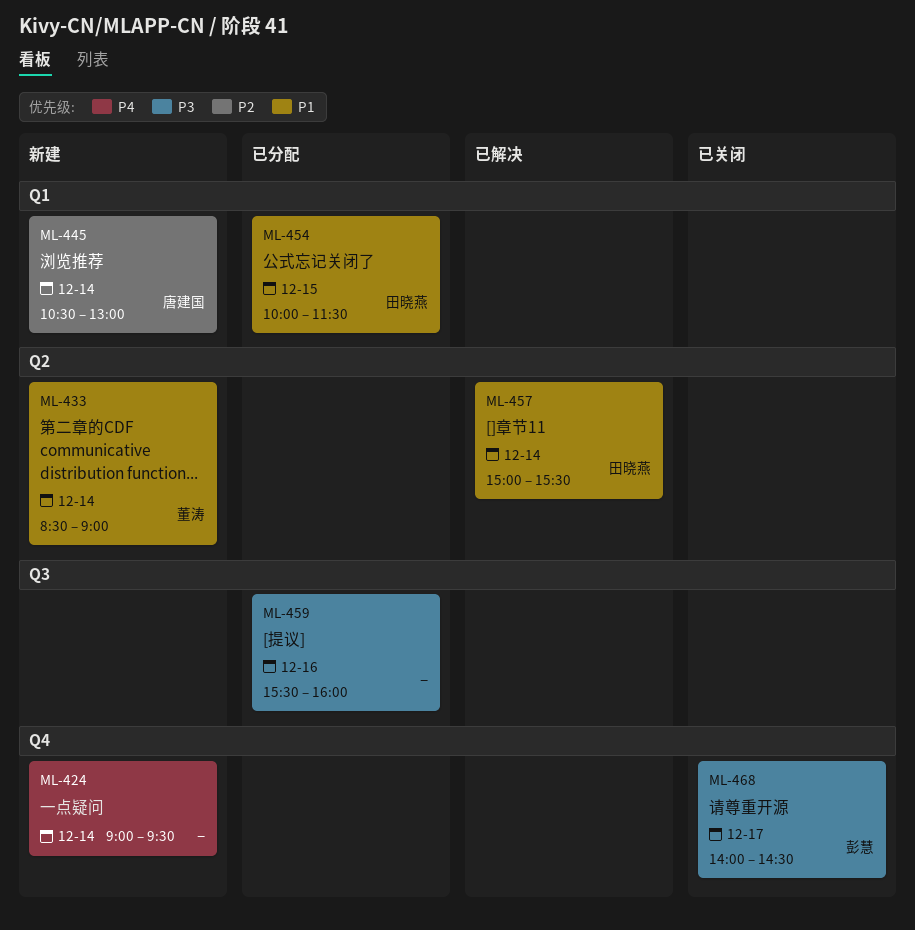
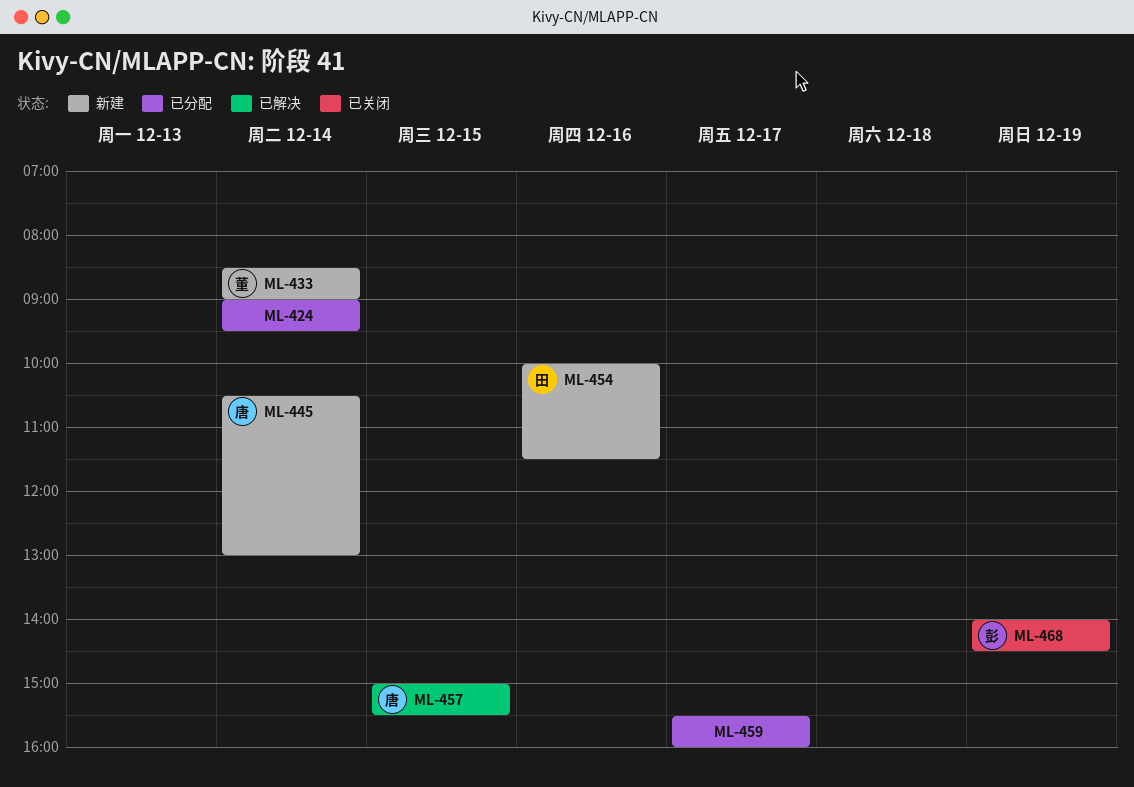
ML-424, status: 新建 -> 已分配
ML-454, status: 已分配 -> 新建
ML-454, day: Dec 15 -> Dec 16
ML-457, owner: 田晓燕 -> 唐建国
ML-457, day: Dec 14 -> Dec 15
ML-459, day: Dec 16 -> Dec 17
ML-468, day: Dec 17 -> Dec 19

